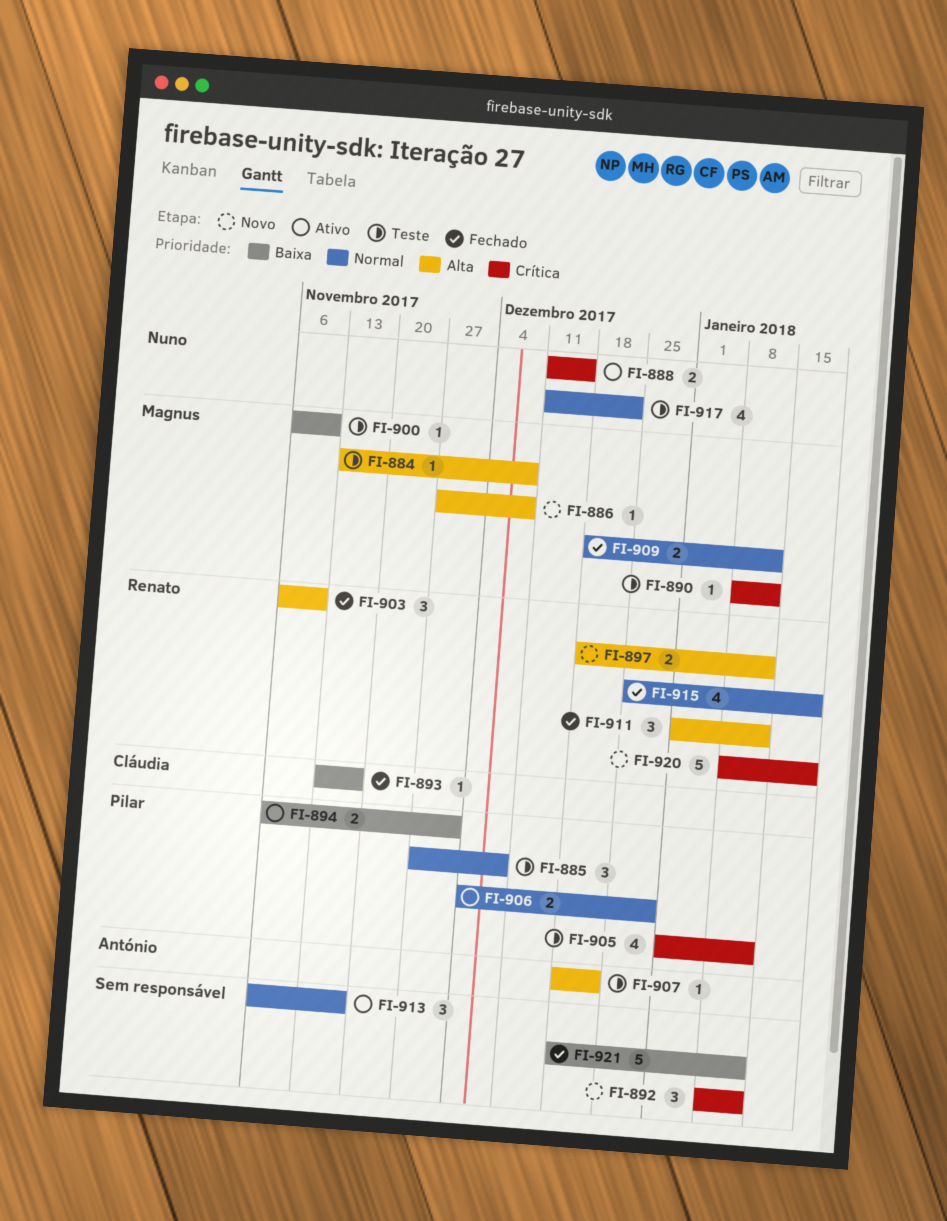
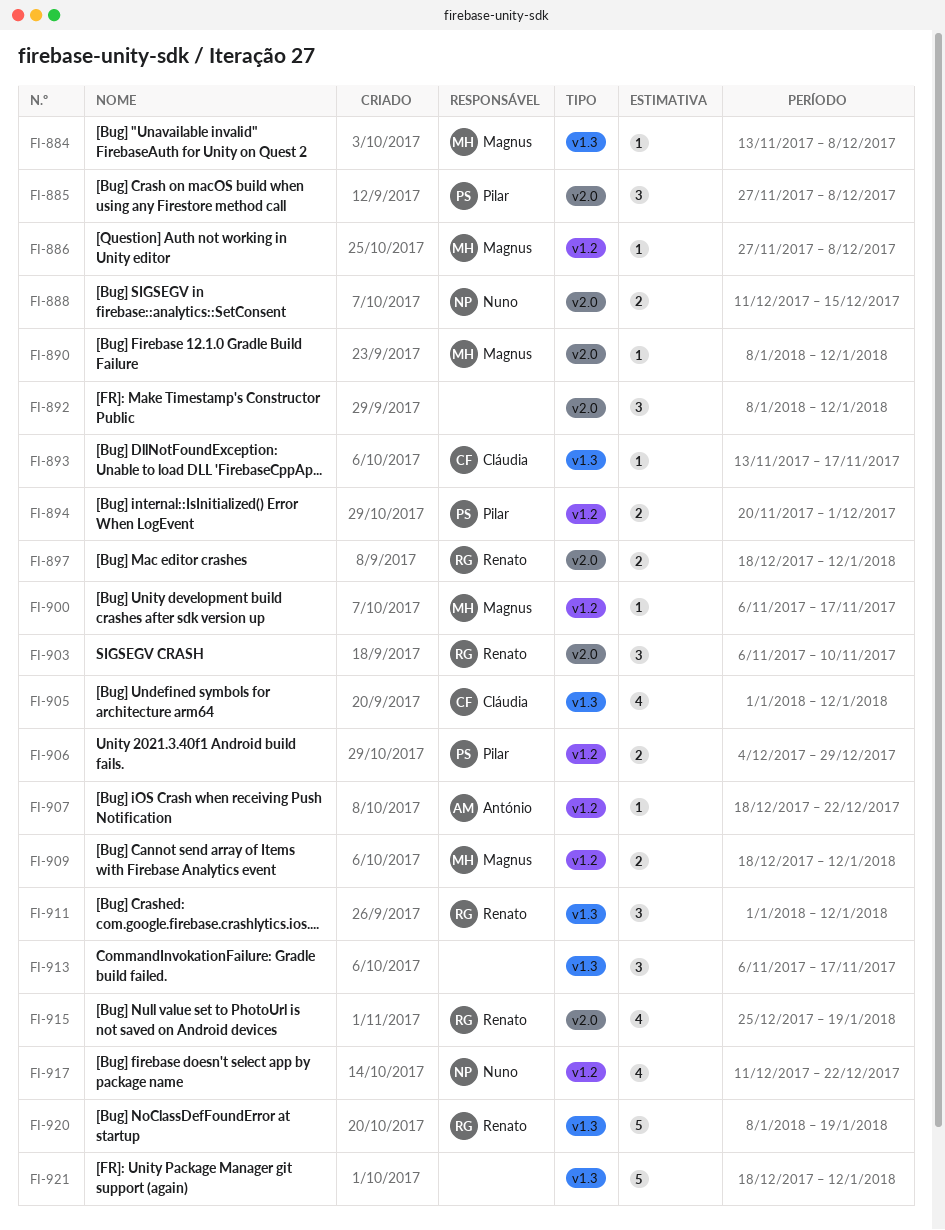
FI-894, start: Nov 6 -> Nov 20
FI-900, due: Nov 10 -> Nov 17
FI-905, owner: Pilar -> Cláudia

